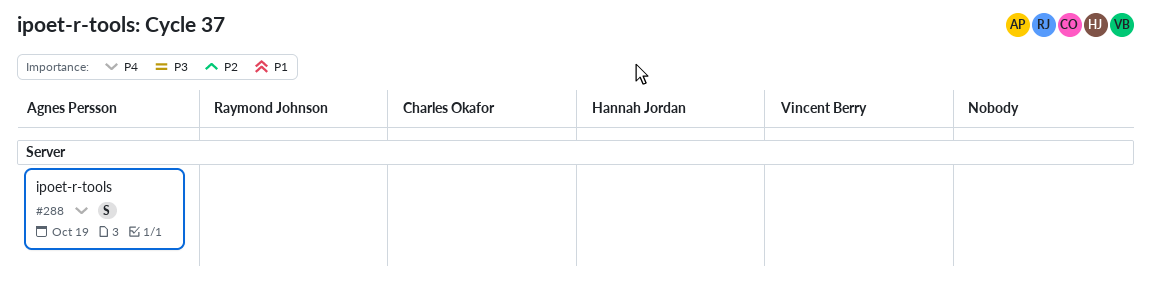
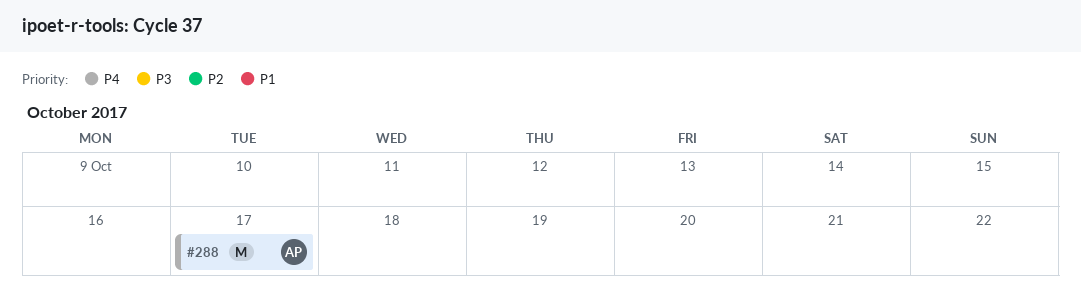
#288, estimate: S -> M
#288, due: Oct 19 -> Oct 17

